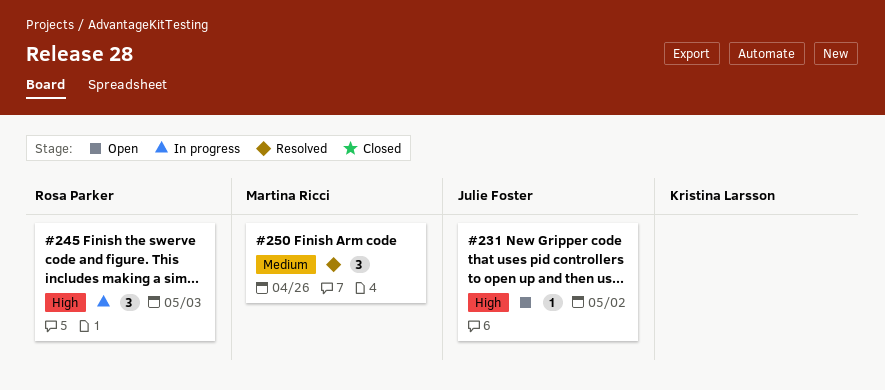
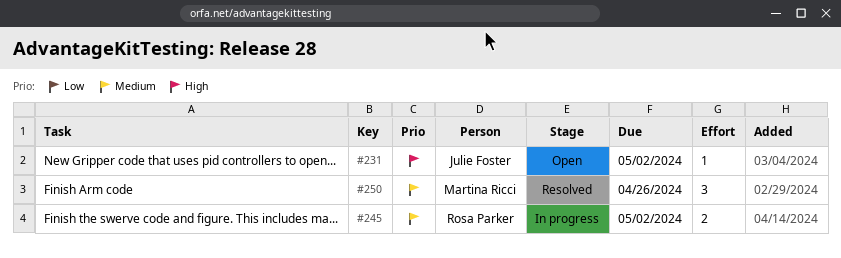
#245, priority: High -> Medium
#245, estimate: 3 -> 2
#245, due: May 3 -> May 2

